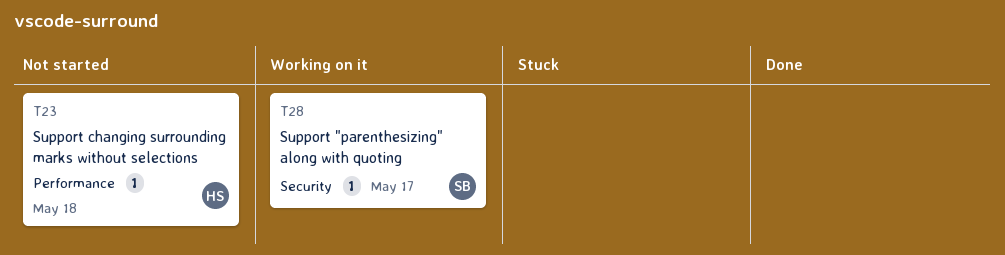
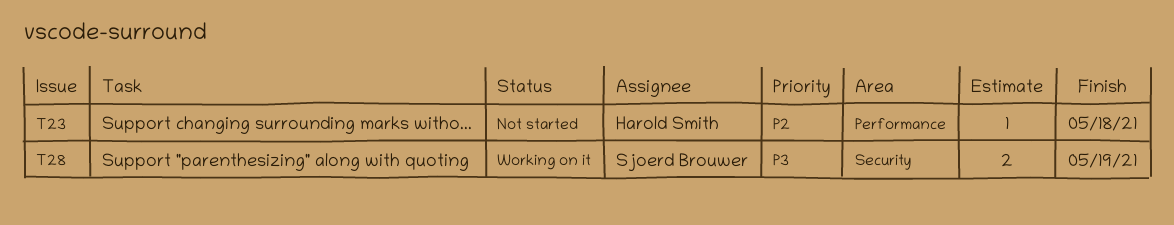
T28, estimate: 1 -> 2
T28, due: May 17 -> May 19

